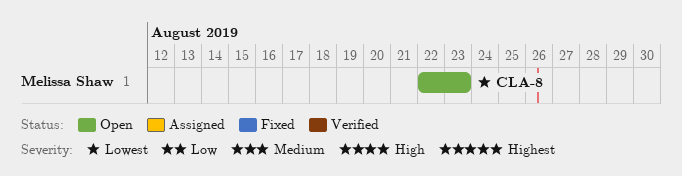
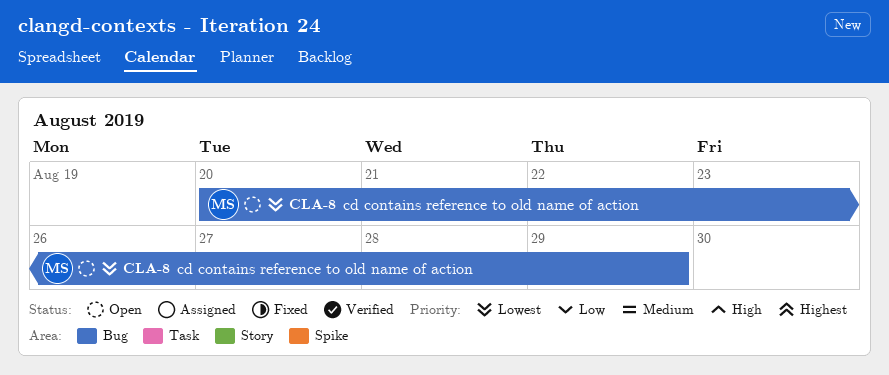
CLA-8, start: Aug 22 -> Aug 20
CLA-8, due: Aug 23 -> Aug 29

